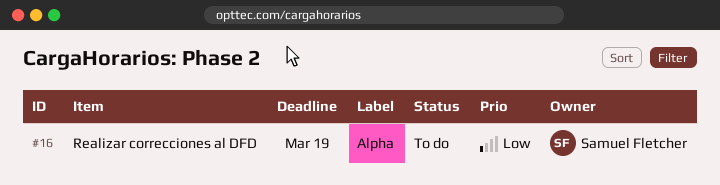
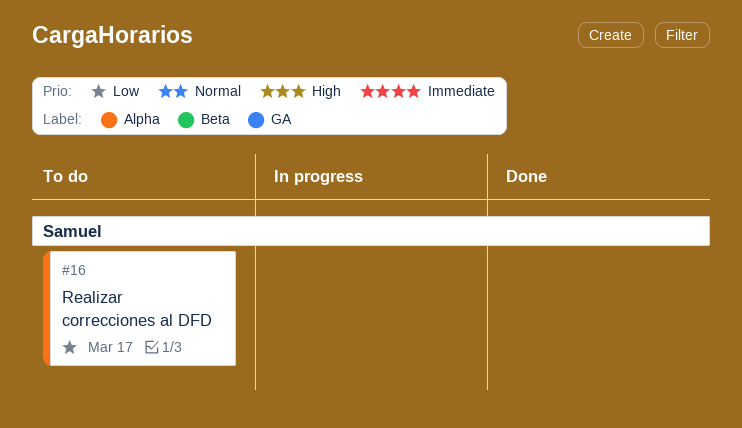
#16, due: Mar 19 -> Mar 17

